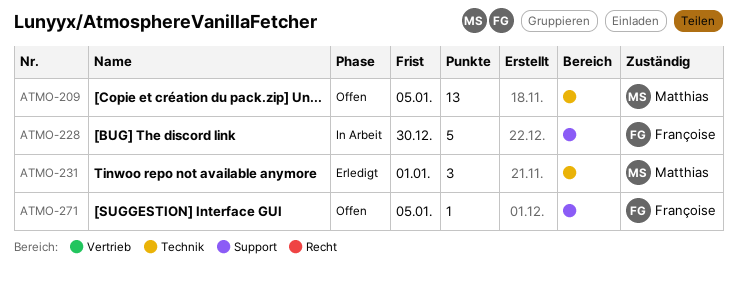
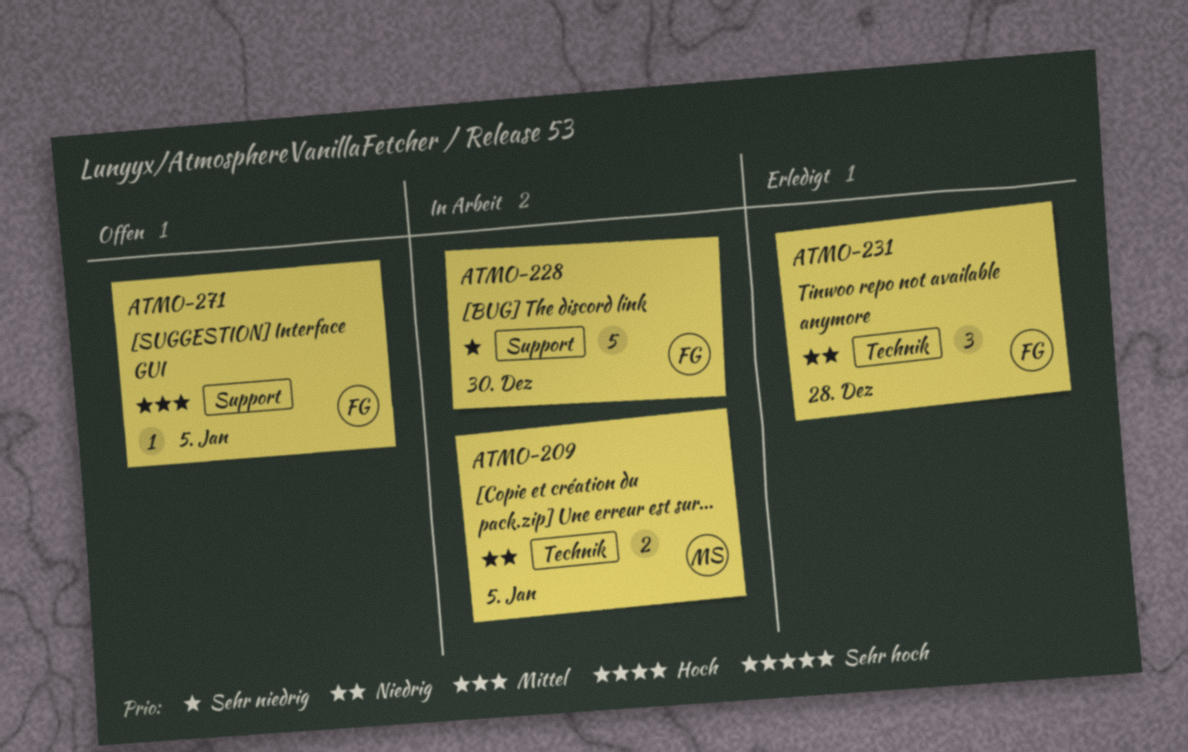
ATMO-209, status: Offen -> In Arbeit
ATMO-209, estimate: 13 -> 2
ATMO-231, owner: Matthias -> Françoise
ATMO-231, due: Jan 1 -> Dec 28

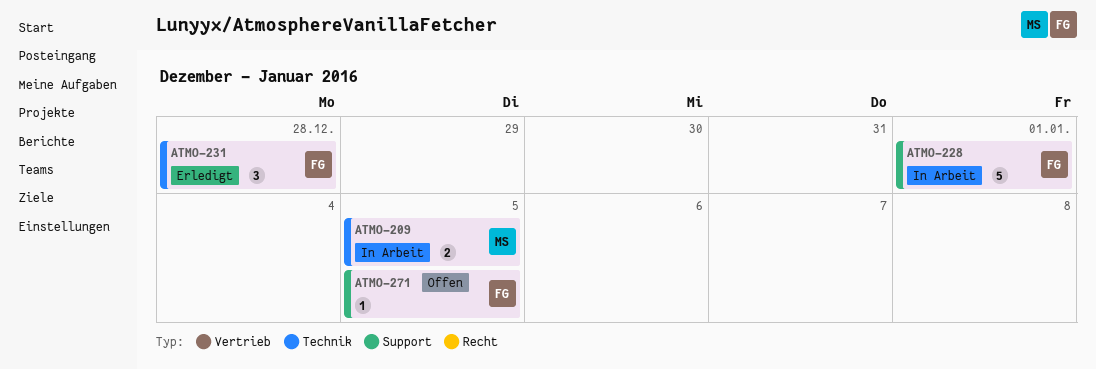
ATMO-228, due: Dec 30 -> Jan 1

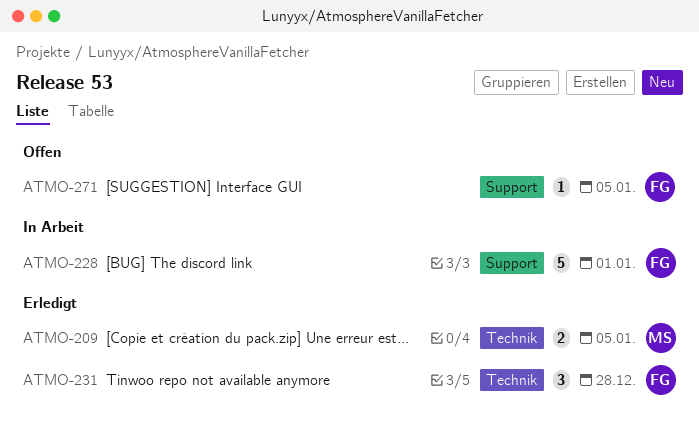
ATMO-209, status: In Arbeit -> Erledigt

